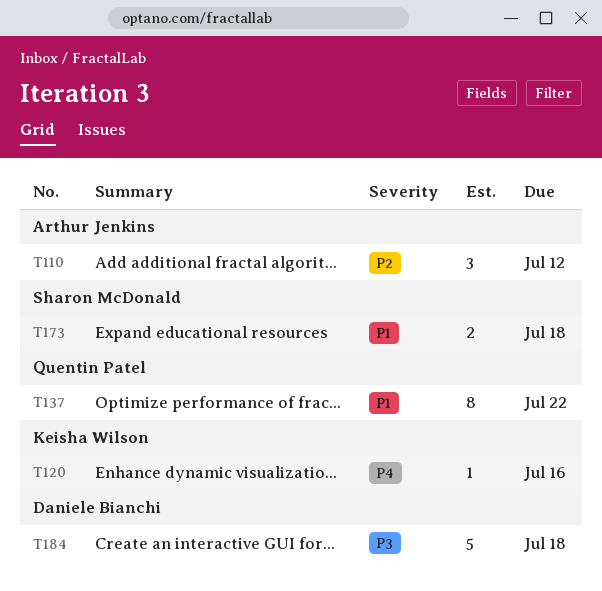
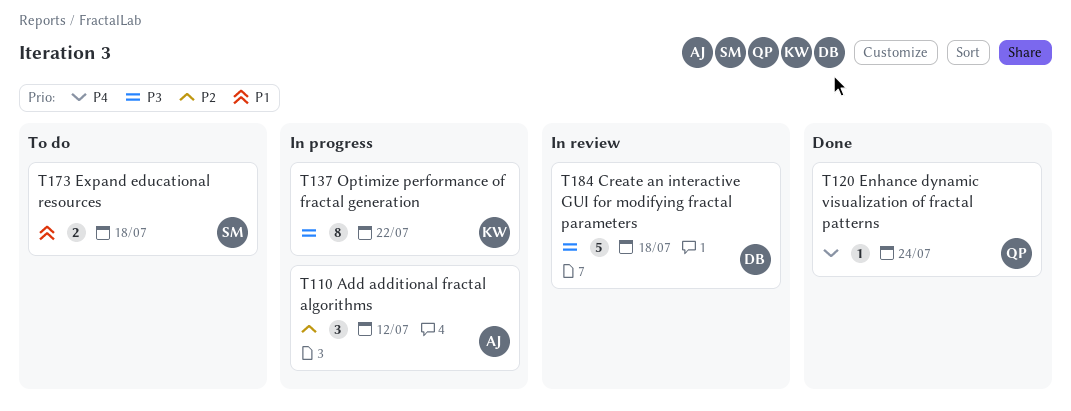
T120, owner: Keisha Wilson -> Quentin Patel
T120, due: Jul 16 -> Jul 24
T137, owner: Quentin Patel -> Keisha Wilson
T137, priority: P1 -> P3

